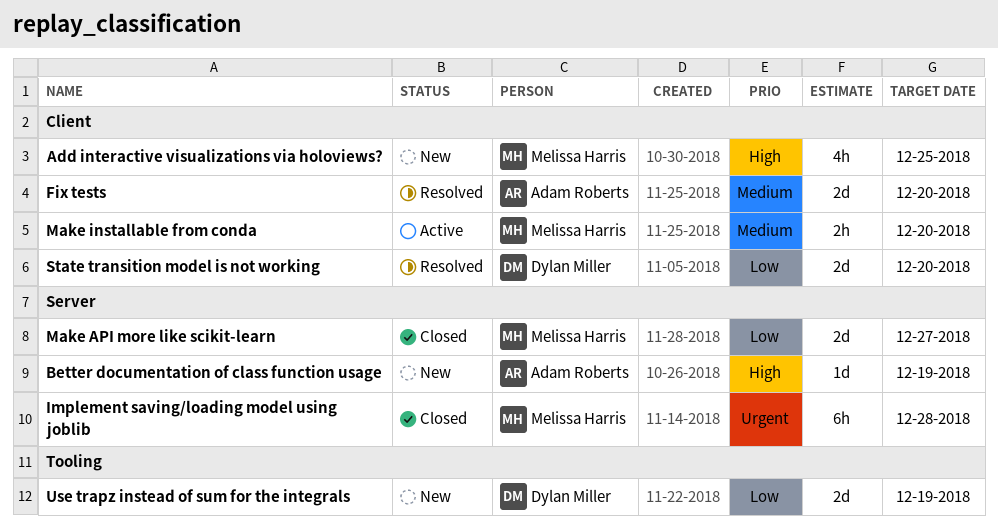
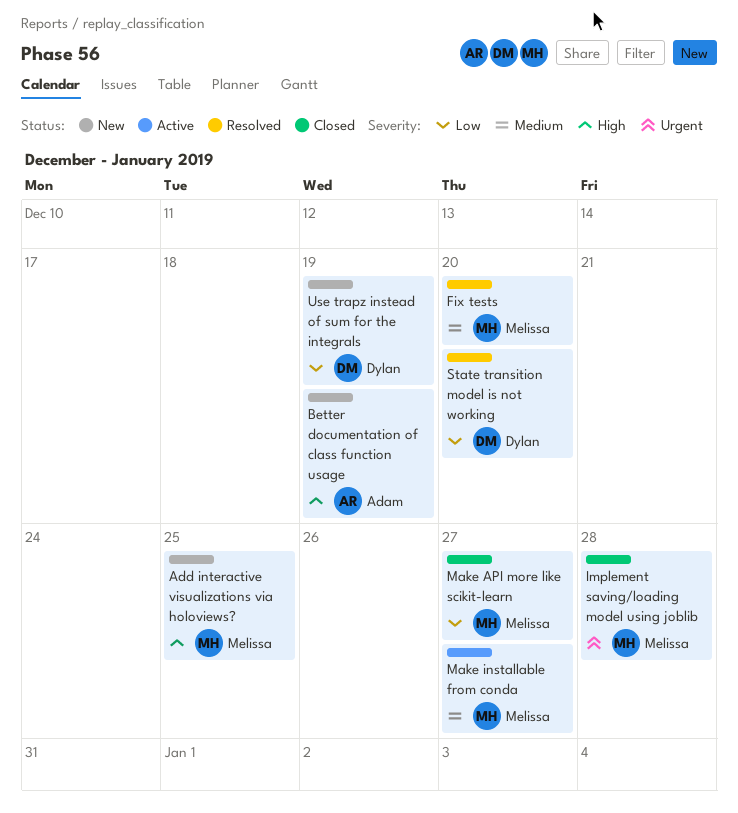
Fix tests, owner: Adam Roberts -> Melissa Harris
Make installable from conda, due: Dec 20 -> Dec 27

